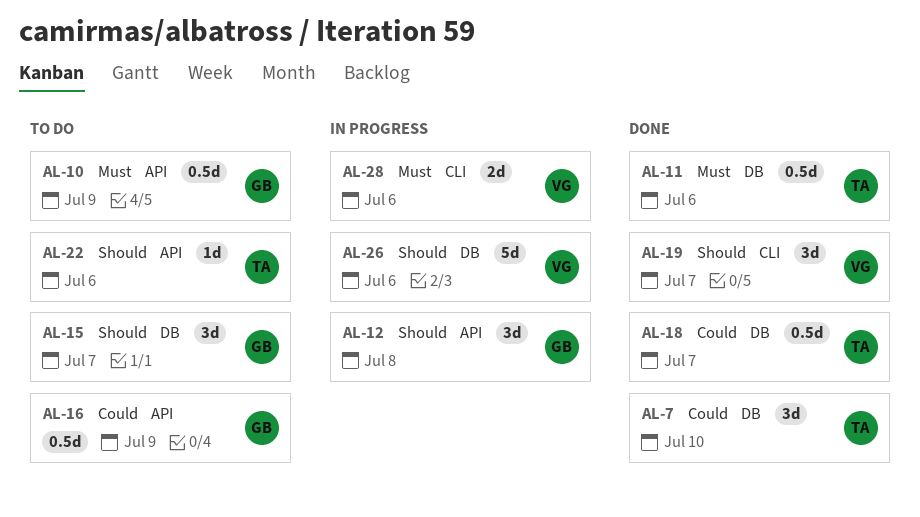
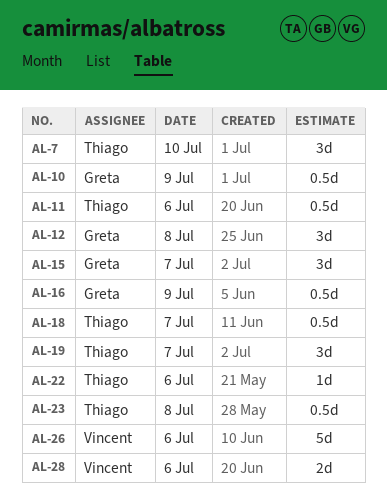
AL-19, owner: Vincent -> Thiago
AL-23: none -> present

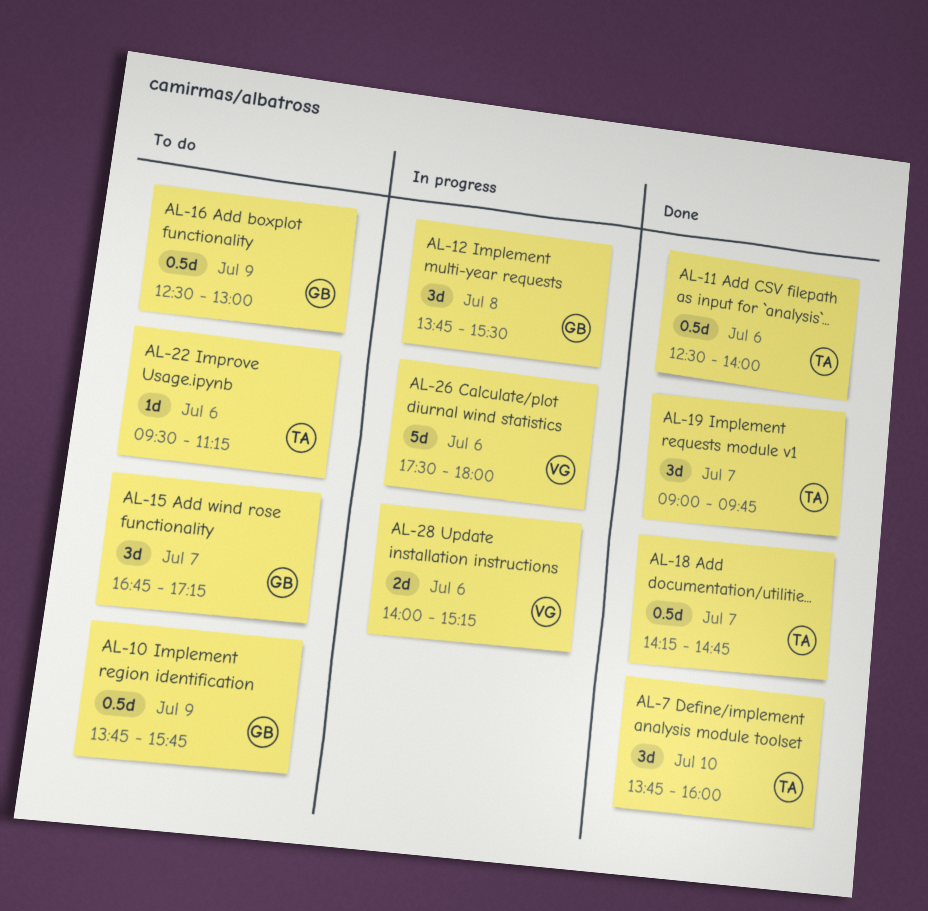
AL-23: present -> none

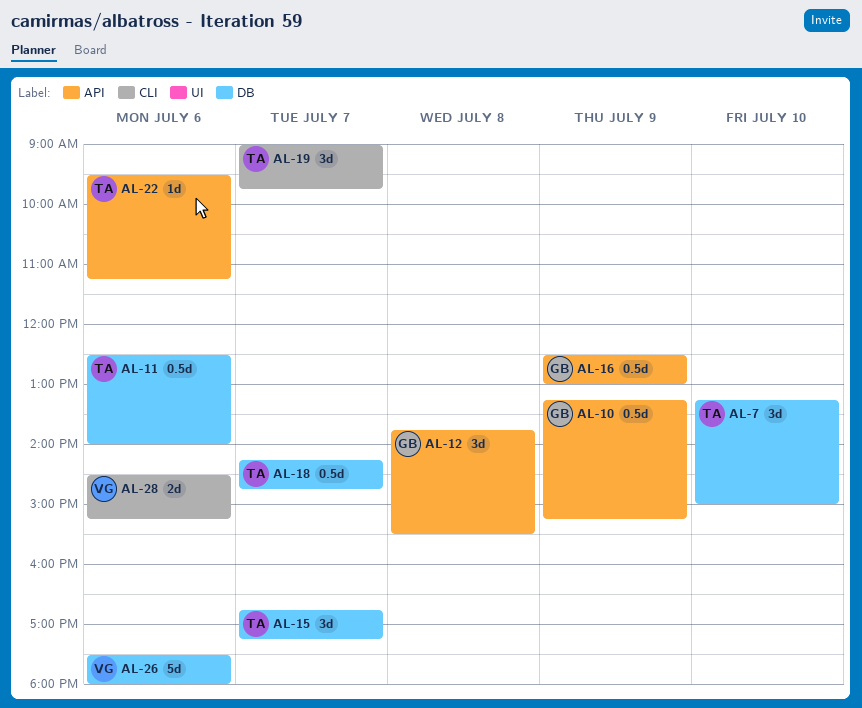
AL-7, begins: 13:45 -> 13:15
AL-7, ends: 16:00 -> 15:00
AL-10, begins: 13:45 -> 13:15
AL-10, ends: 15:45 -> 15:15
AL-15, owner: GB -> TA
AL-28, begins: 14:00 -> 14:30

